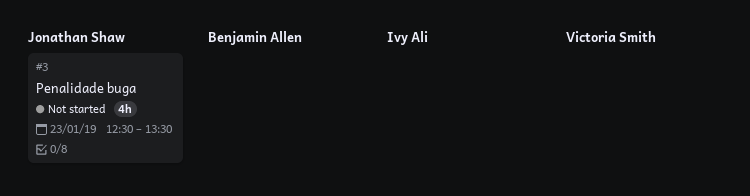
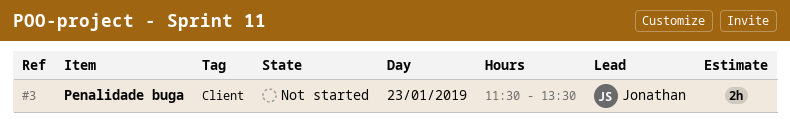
#3, estimate: 4h -> 2h
#3, begins: 12:30 -> 11:30

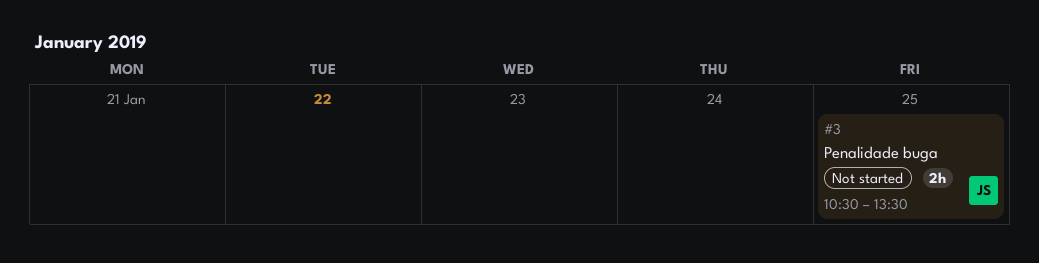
#3, day: Jan 23 -> Jan 25
#3, begins: 11:30 -> 10:30

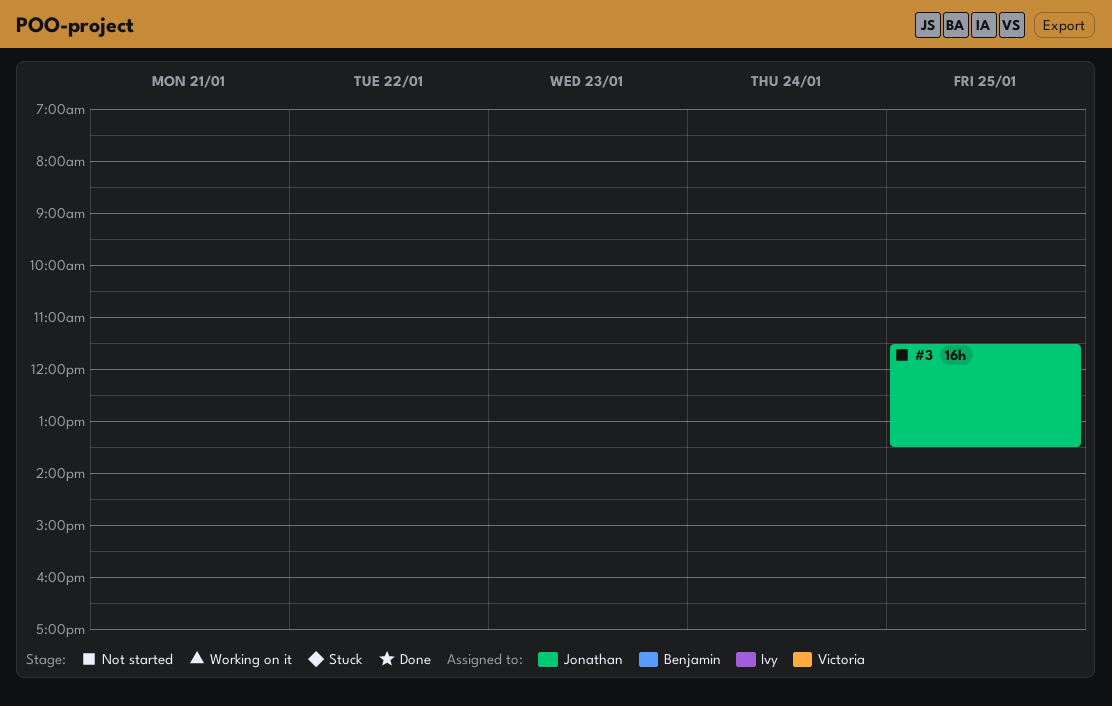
#3, estimate: 2h -> 16h
#3, begins: 10:30 -> 11:30

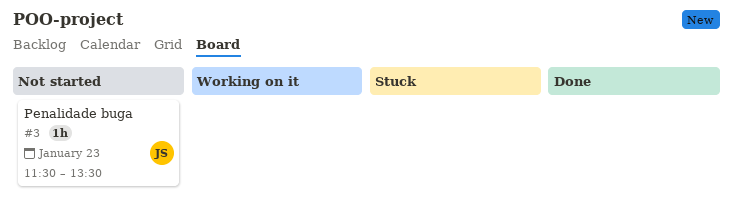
#3, estimate: 16h -> 1h
#3, day: Jan 25 -> Jan 23

